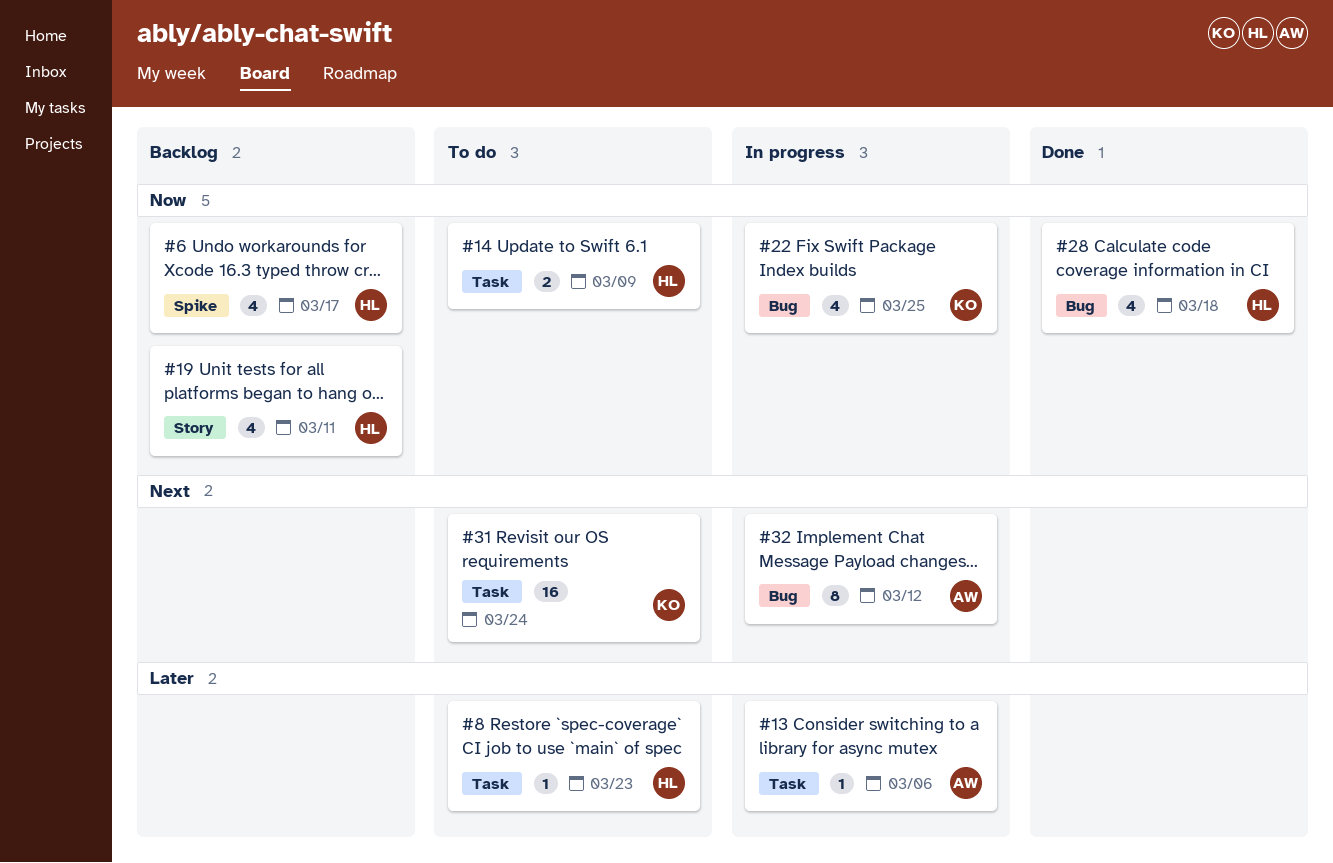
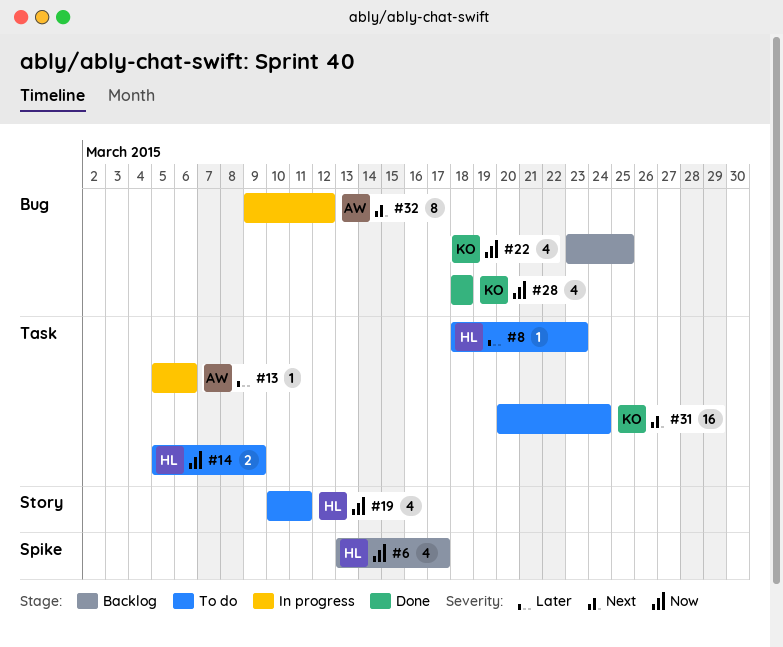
#19, status: Backlog -> To do
#22, status: In progress -> Backlog
#28, owner: HL -> KO

